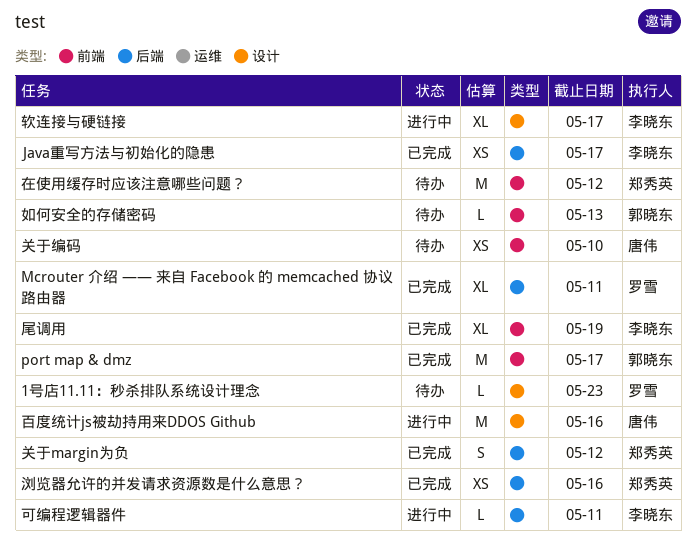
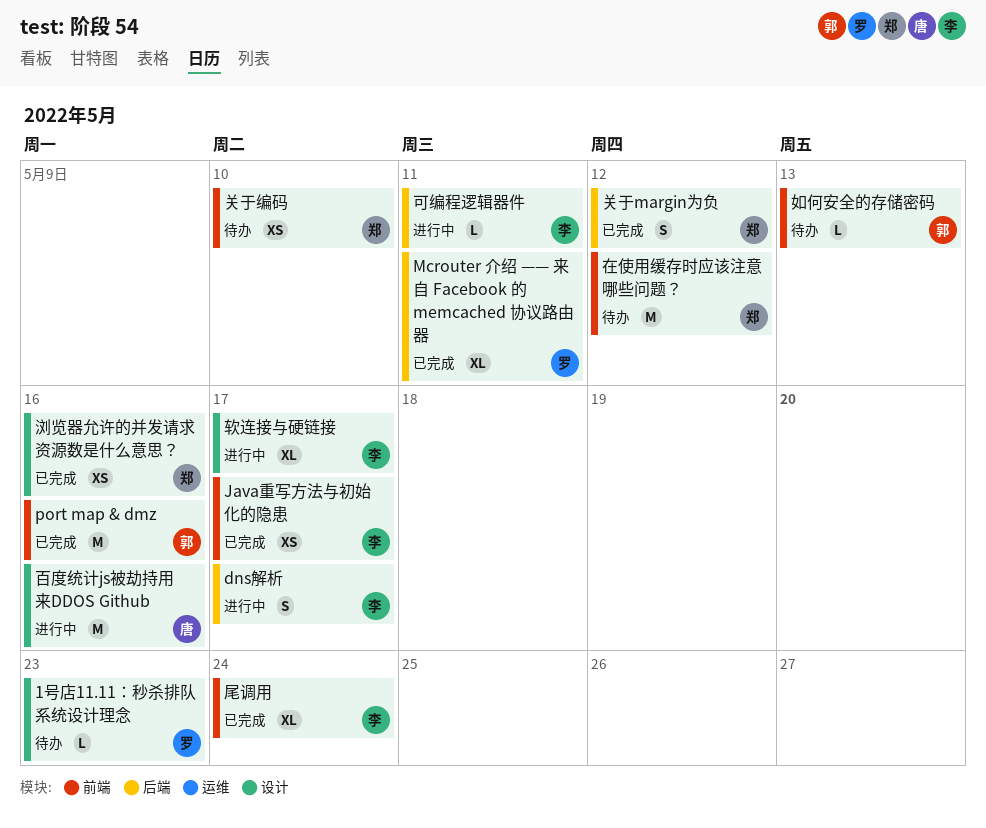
dns解析: none -> present
Java重写方法与初始化的隐患, label: 后端 -> 前端
port map & dmz, due: May 17 -> May 16
关于编码, owner: 唐伟 -> 郑秀英
尾调用, due: May 19 -> May 24
浏览器允许的并发请求资源数是什么意思？, label: 后端 -> 设计

